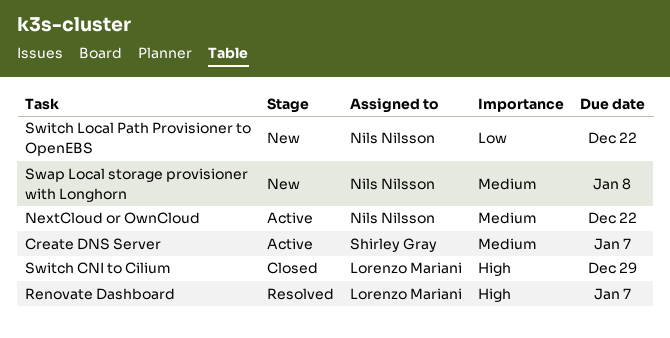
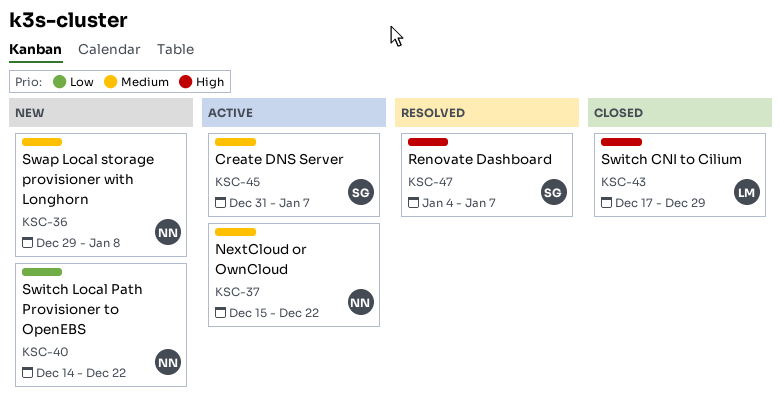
Renovate Dashboard, owner: Lorenzo Mariani -> Shirley Gray

